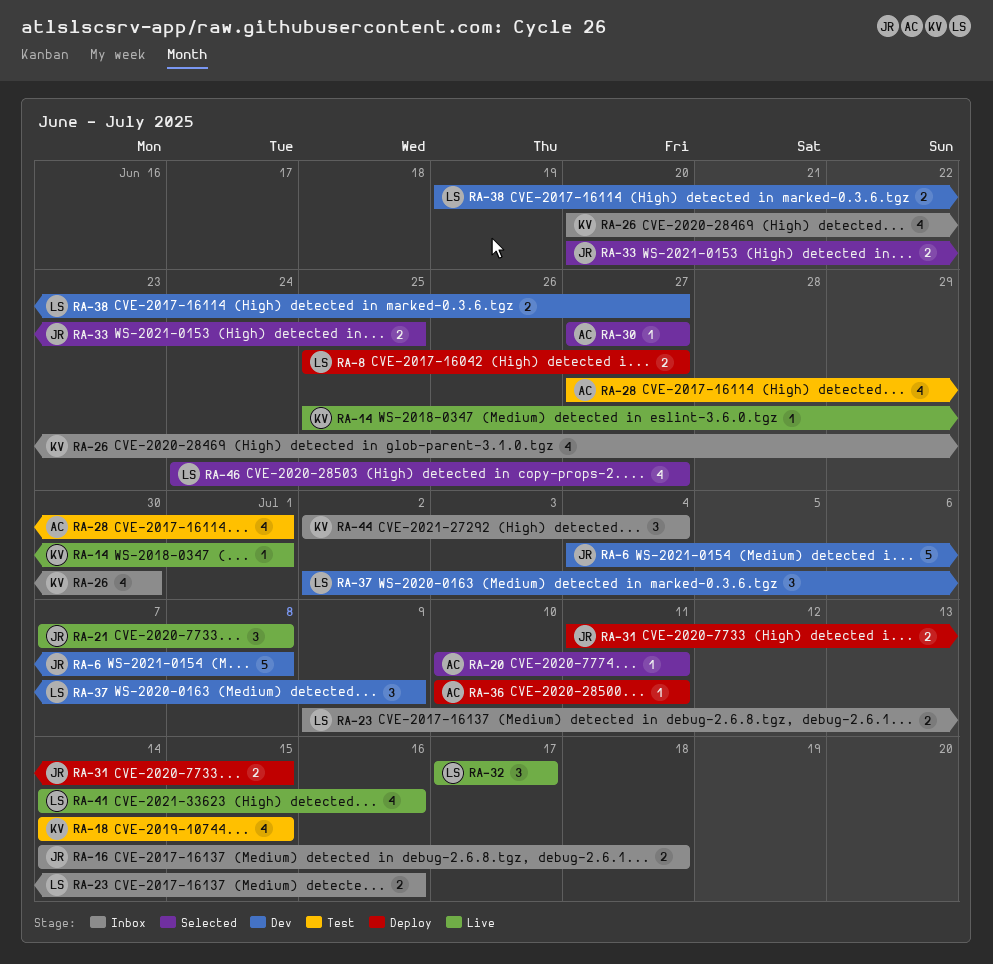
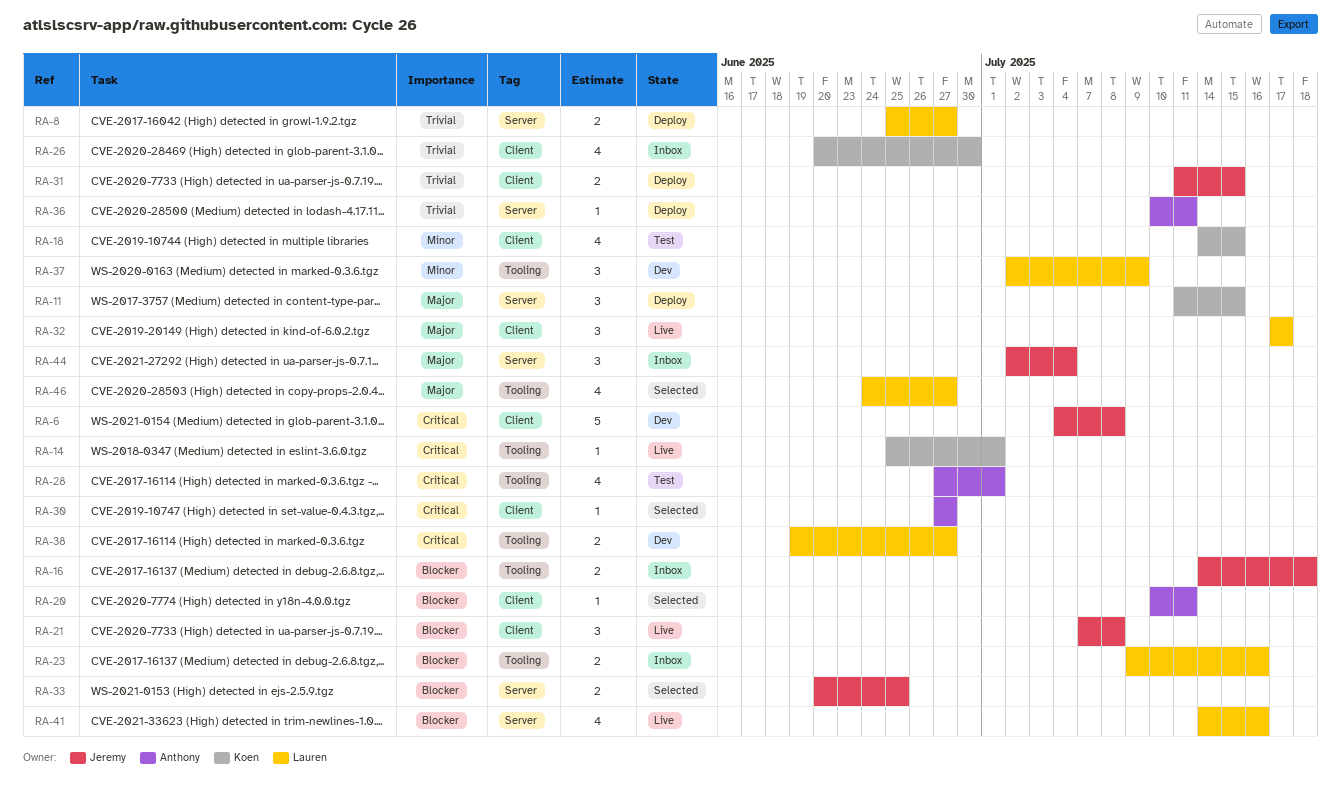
RA-11: none -> present
RA-44, owner: Koen -> Jeremy

